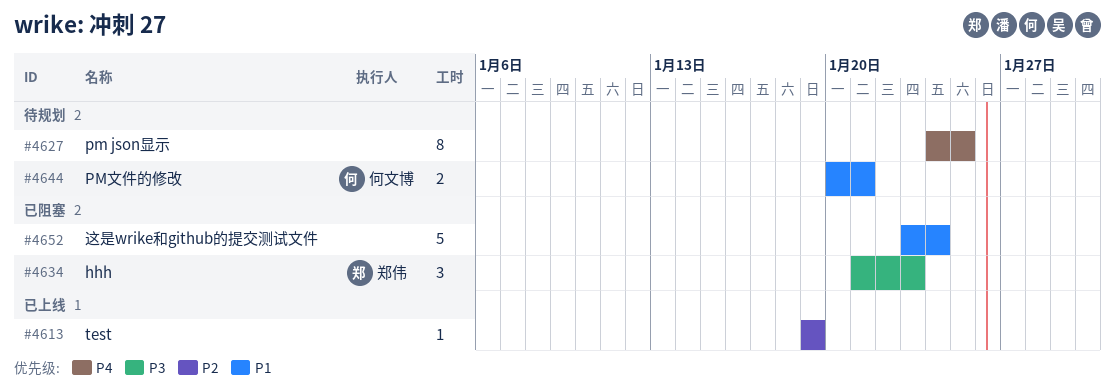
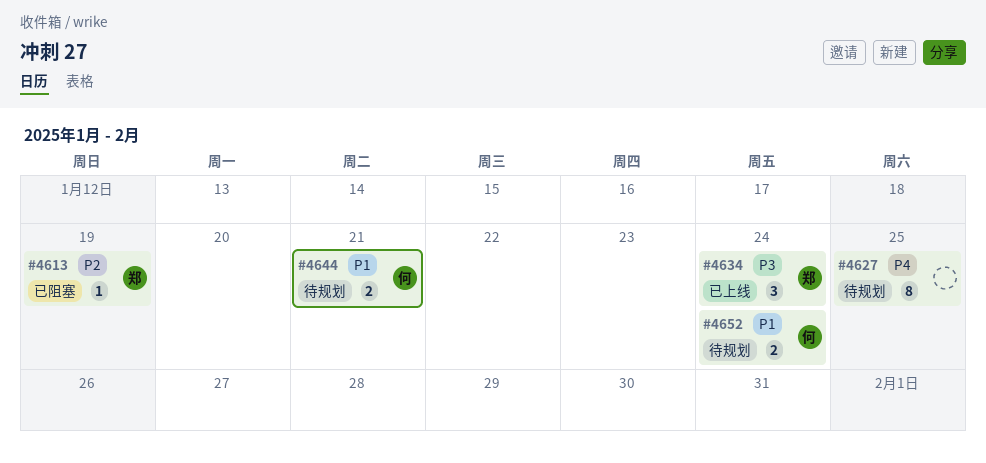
#4613, status: 已上线 -> 已阻塞
#4613, owner: none -> 郑伟
#4634, status: 已阻塞 -> 已上线
#4634, due: Jan 23 -> Jan 24
#4652, status: 已阻塞 -> 待规划
#4652, owner: none -> 何文博
#4652, estimate: 5 -> 2

